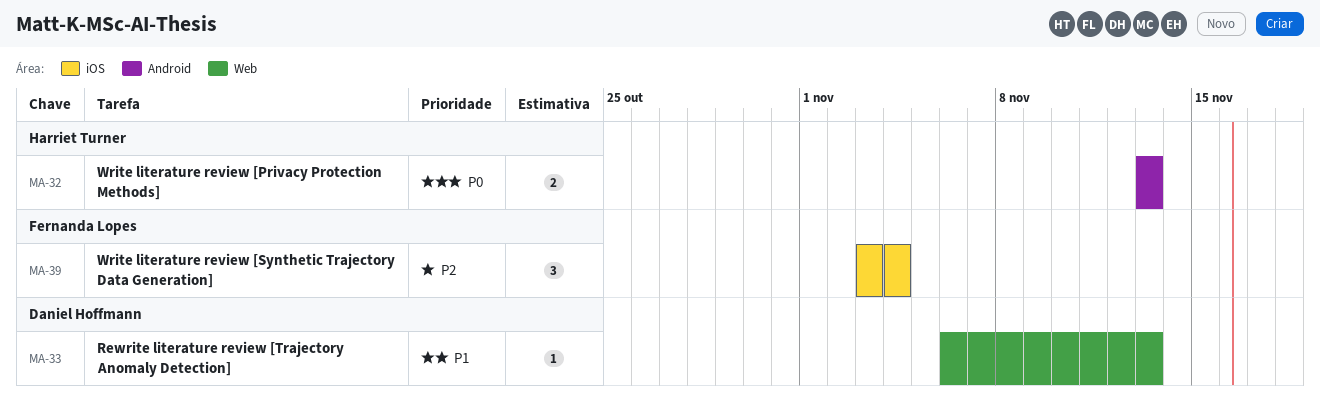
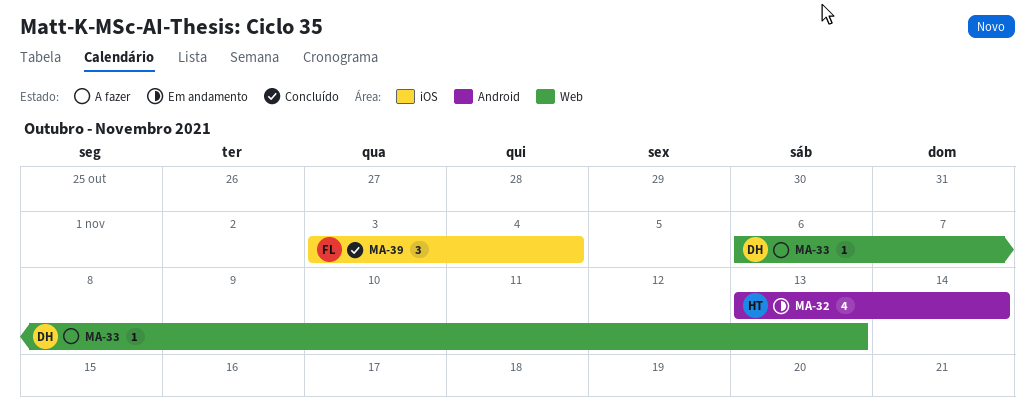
MA-32, estimate: 2 -> 4
MA-32, due: Nov 13 -> Nov 14

